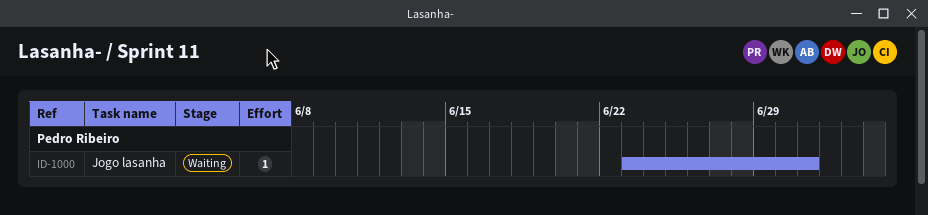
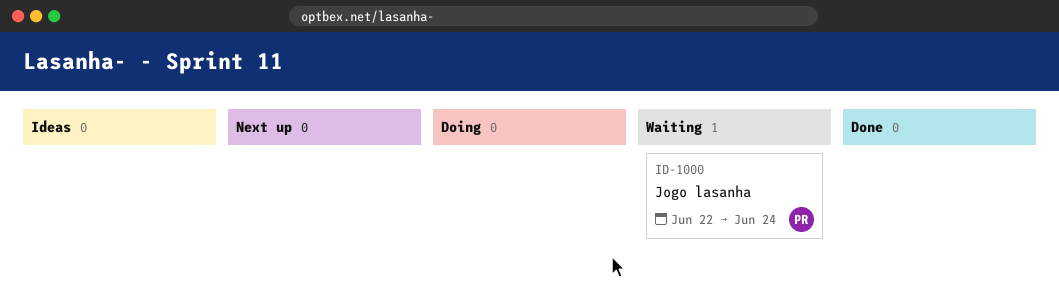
ID-1000, start: Jun 23 -> Jun 22
ID-1000, due: Jul 1 -> Jun 24

